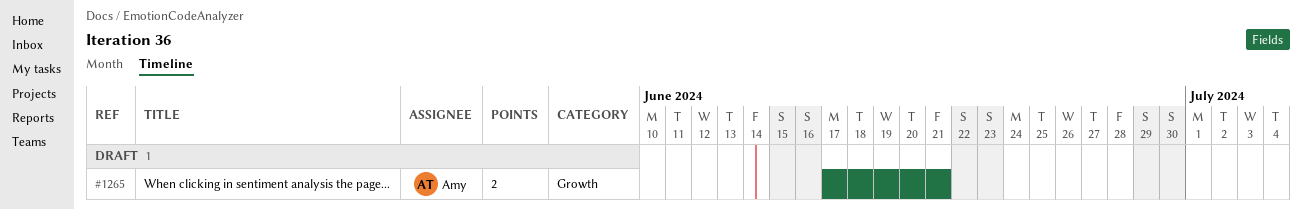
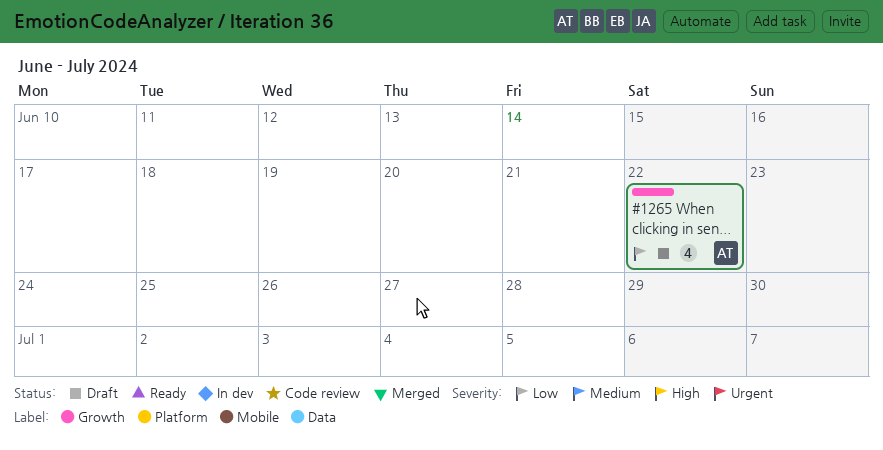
#1265, estimate: 2 -> 4
#1265, due: Jun 21 -> Jun 22

